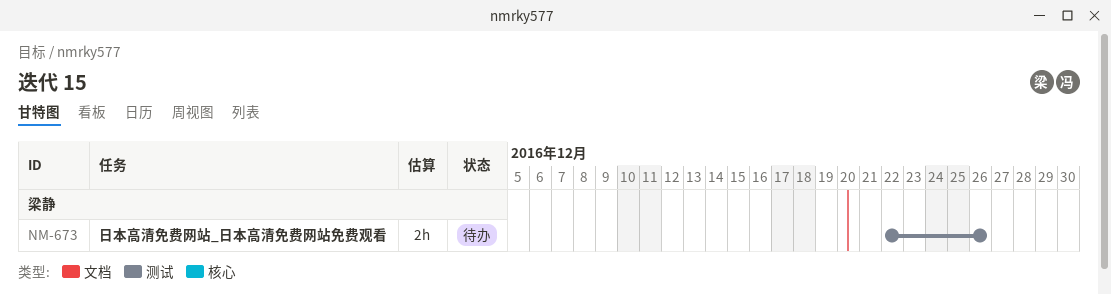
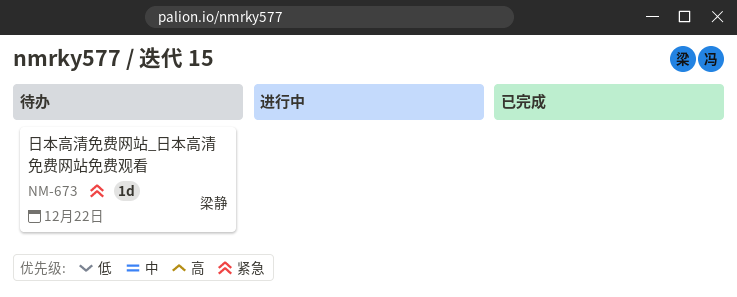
NM-673, estimate: 2h -> 1d
NM-673, due: Dec 26 -> Dec 22

